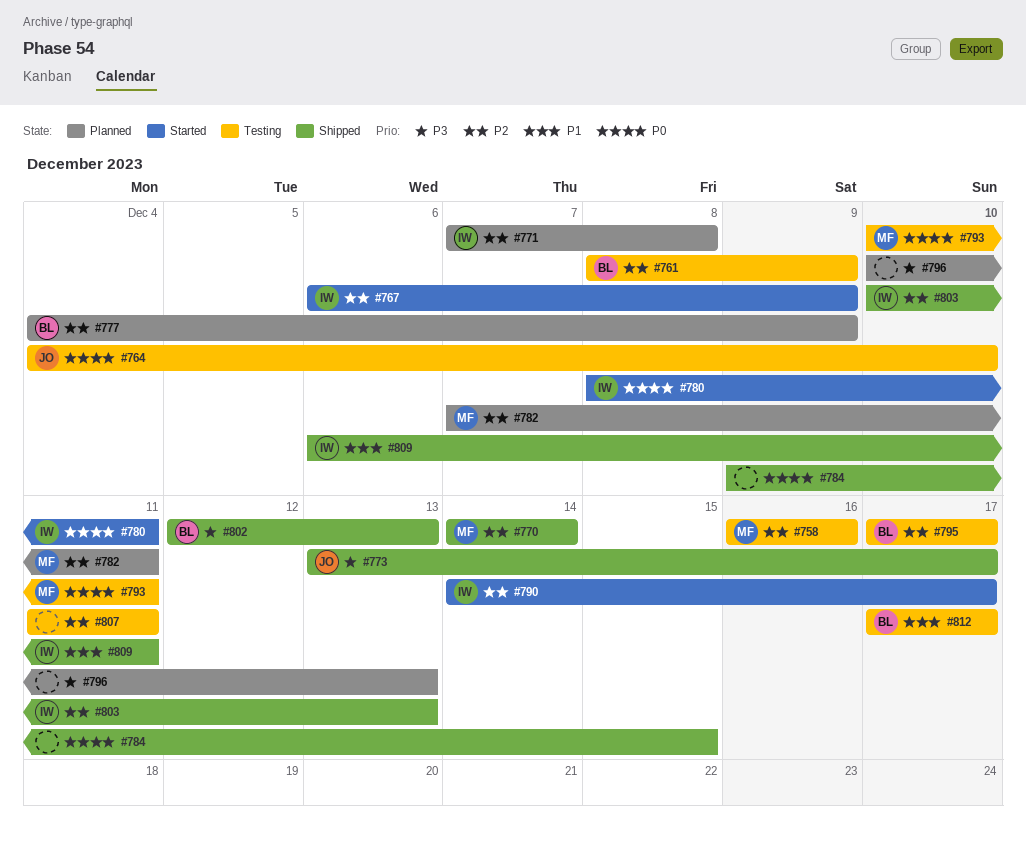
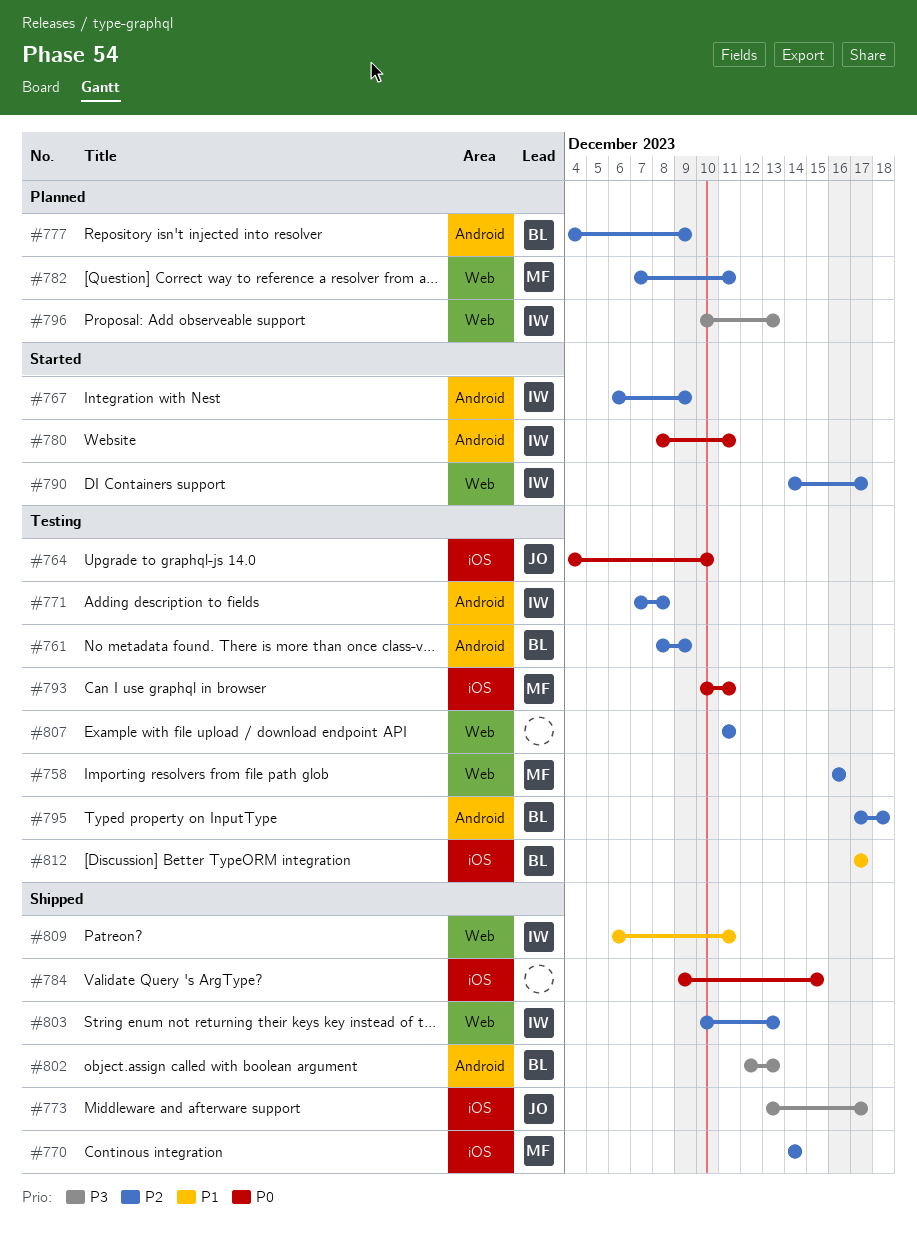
#771, status: Planned -> Testing
#795, due: Dec 17 -> Dec 18
#796, owner: none -> IW

